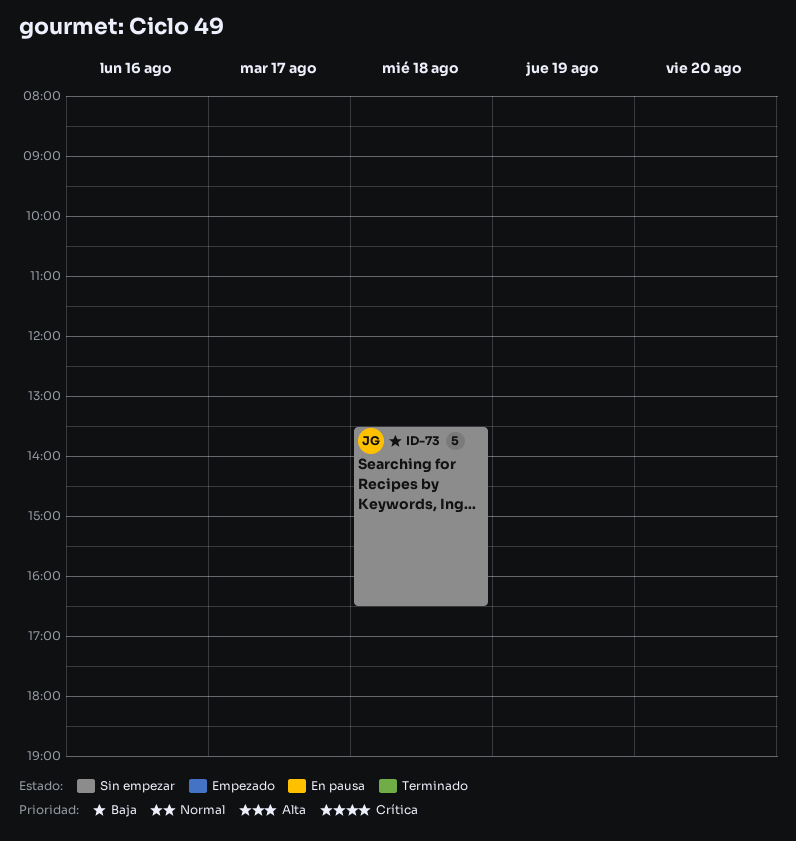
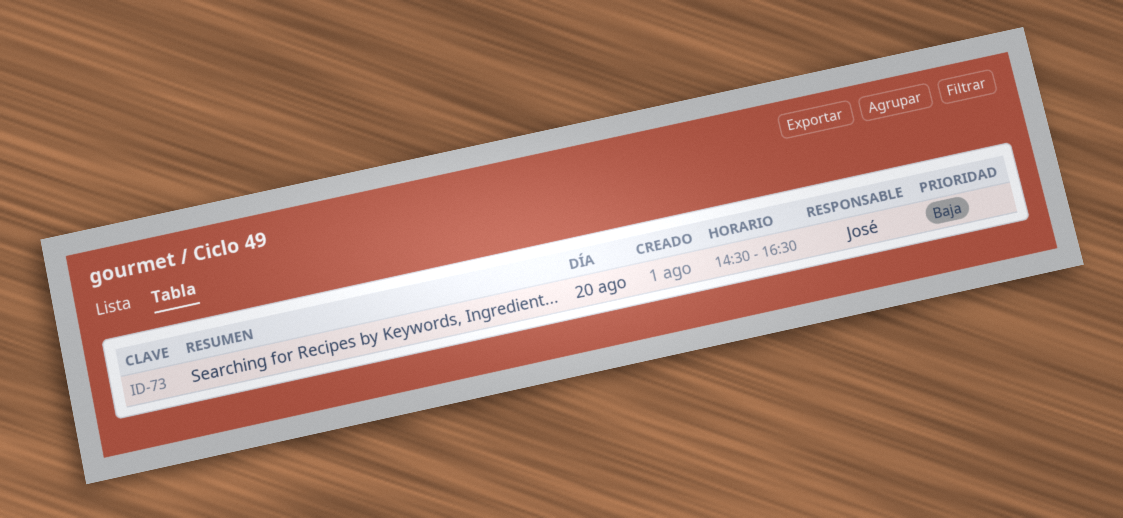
ID-73, day: Aug 18 -> Aug 20
ID-73, begins: 13:30 -> 14:30

